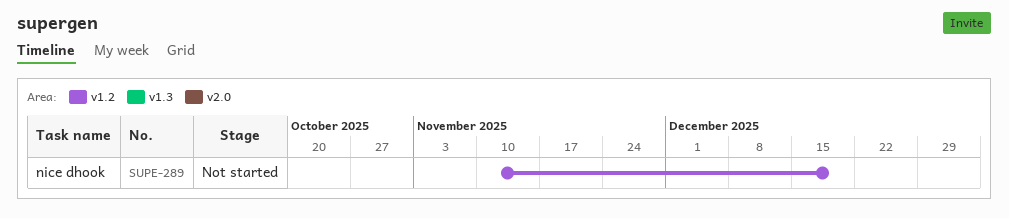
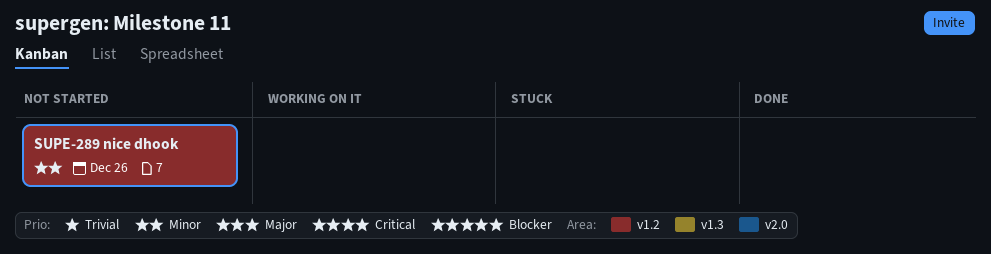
SUPE-289, due: Dec 19 -> Dec 26

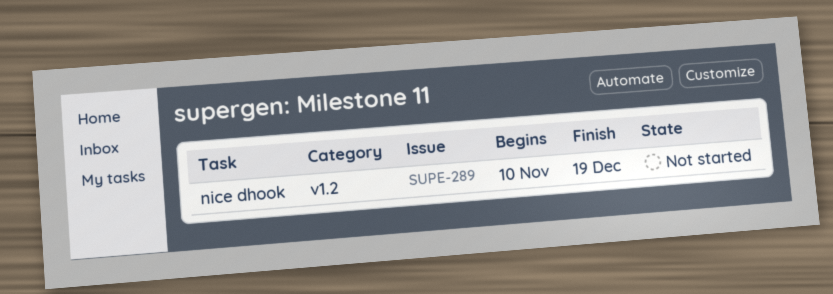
SUPE-289, due: Dec 26 -> Dec 19

